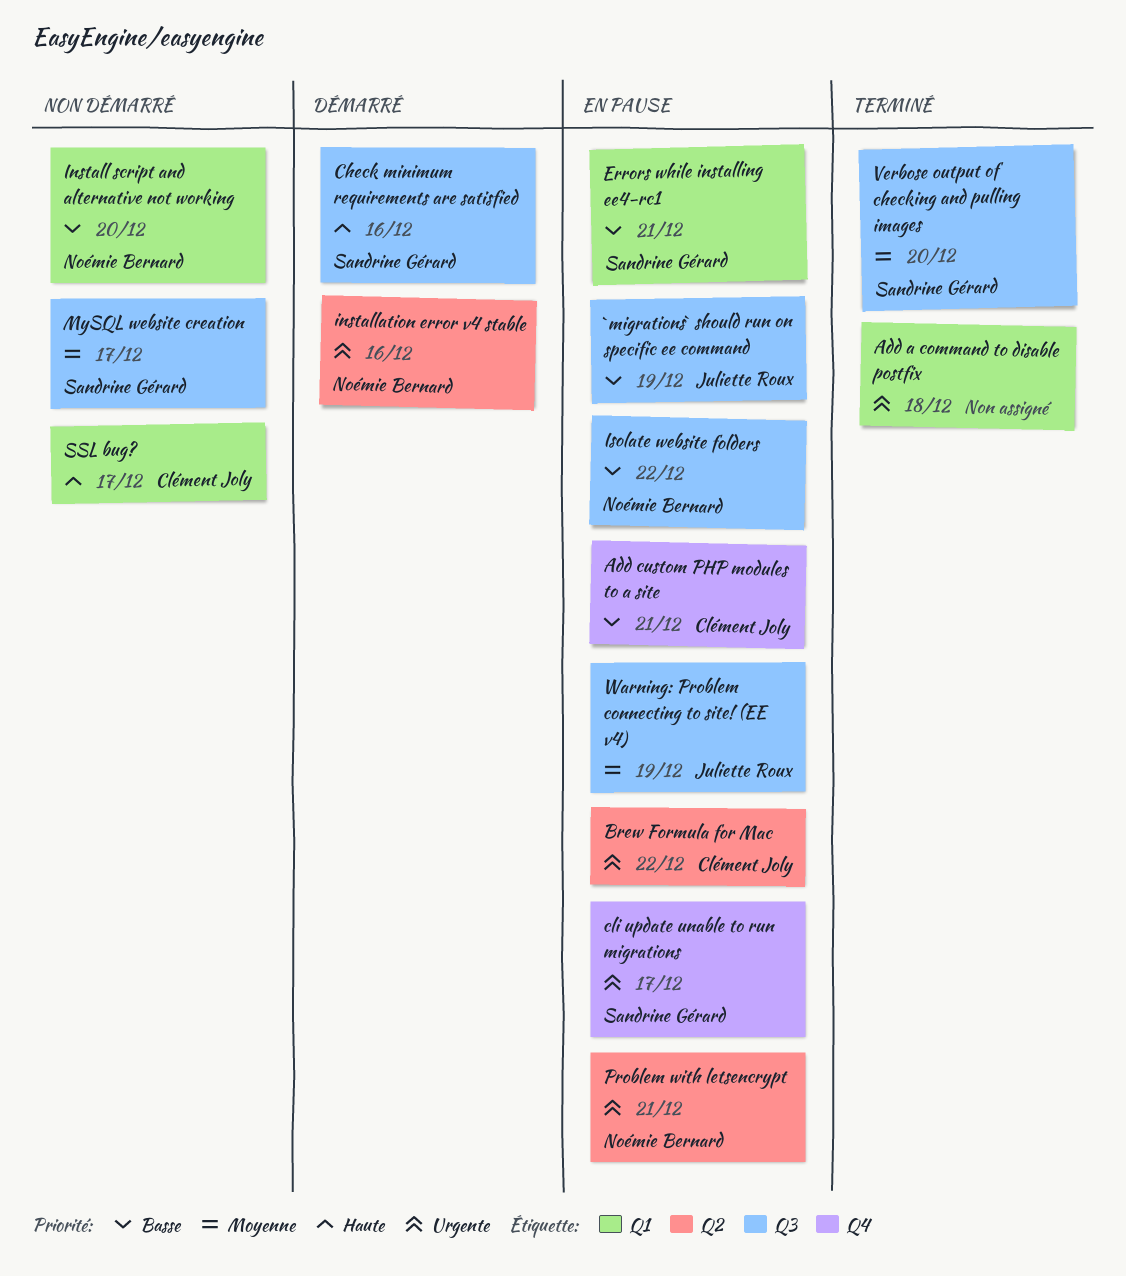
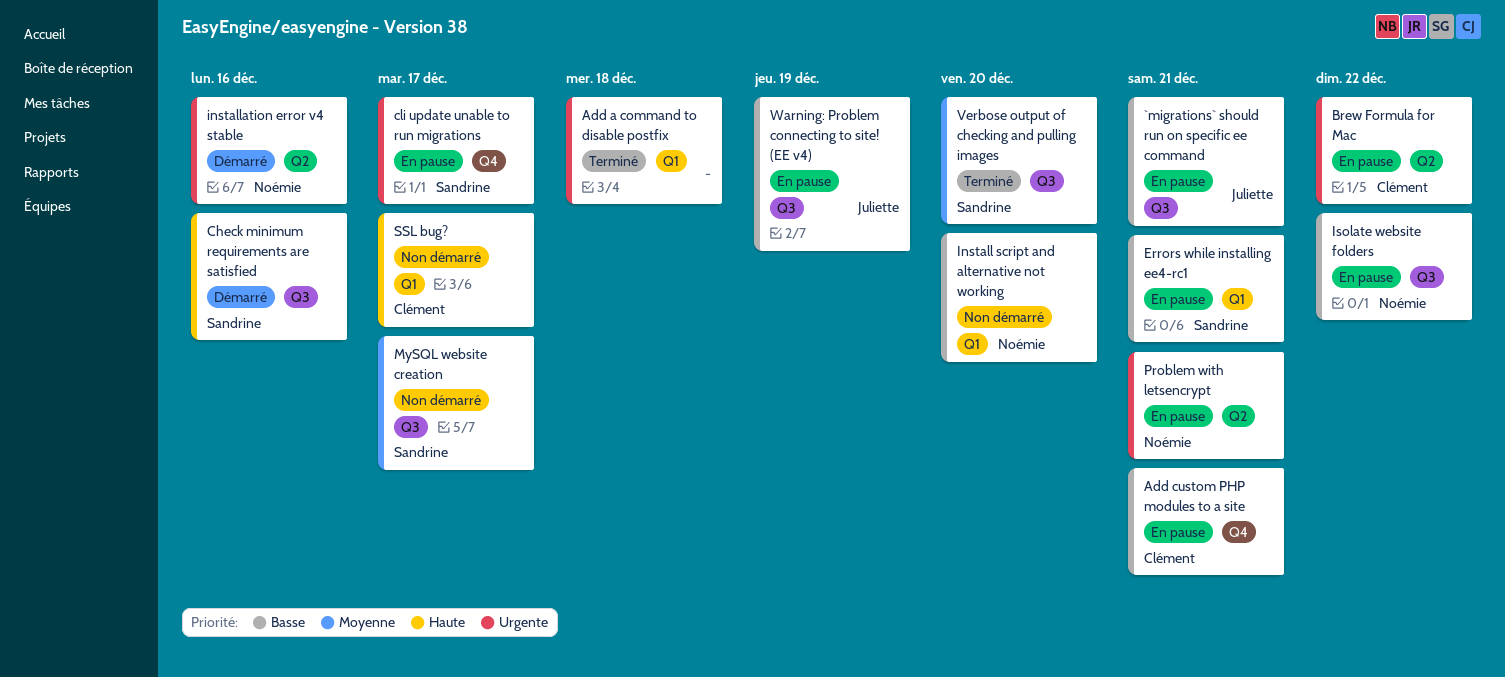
`migrations` should run on specific ee command, due: Dec 19 -> Dec 21
Warning: Problem connecting to site! (EE v4), priority: Moyenne -> Basse

